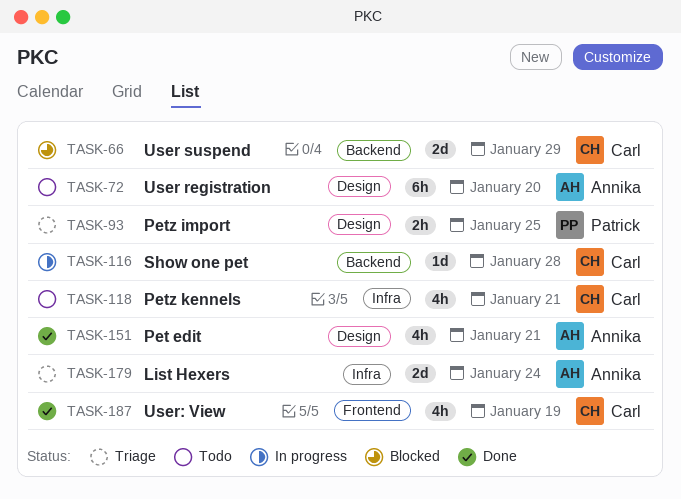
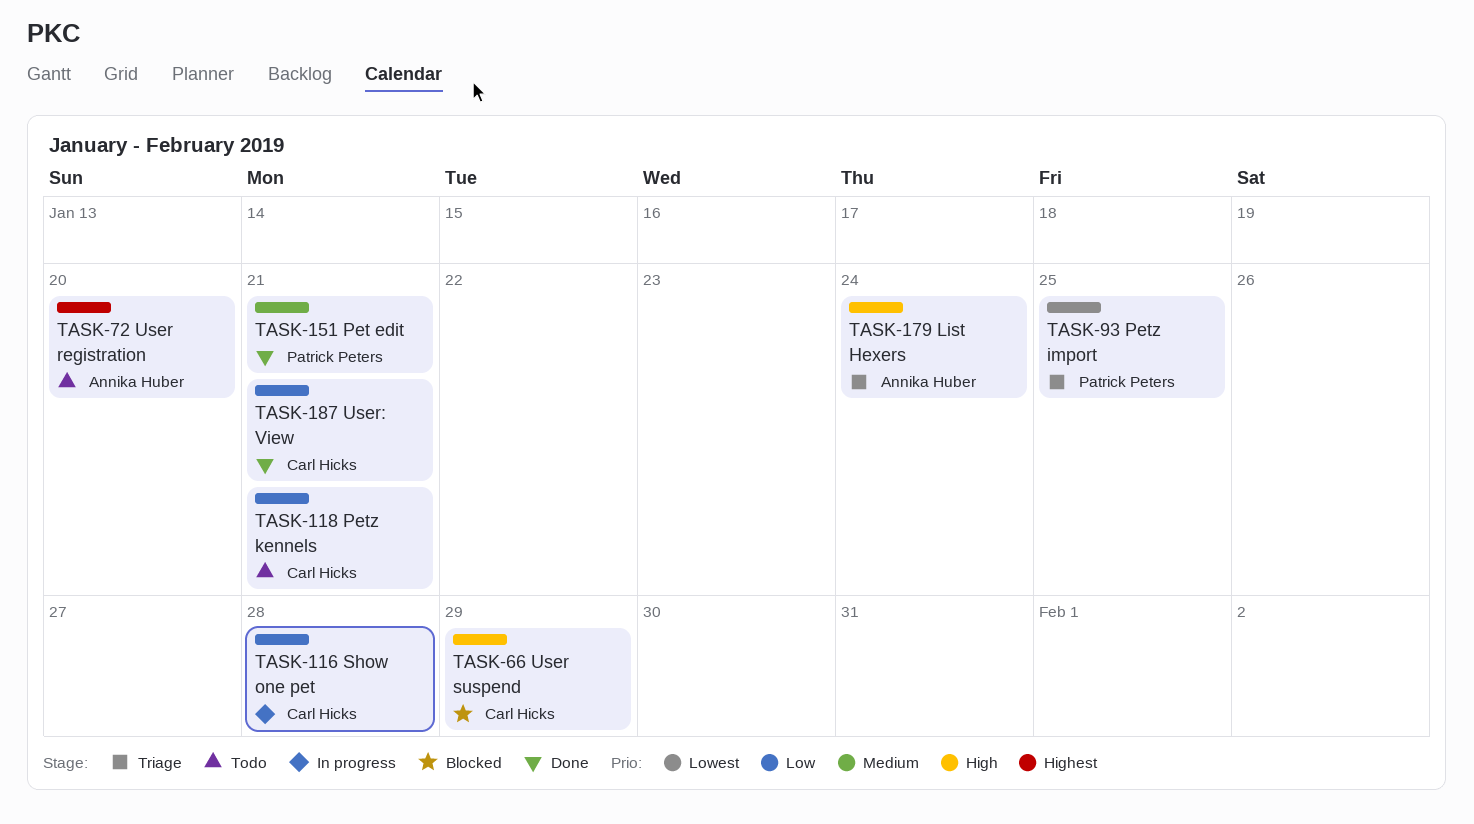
TASK-151, owner: Annika Huber -> Patrick Peters
TASK-187, due: Jan 19 -> Jan 21

